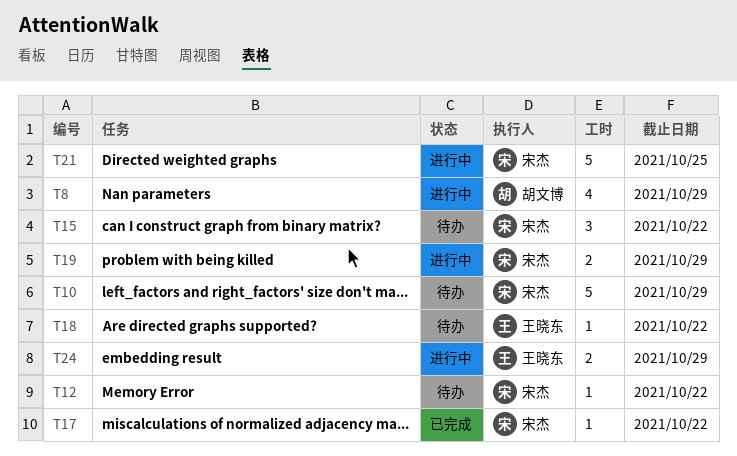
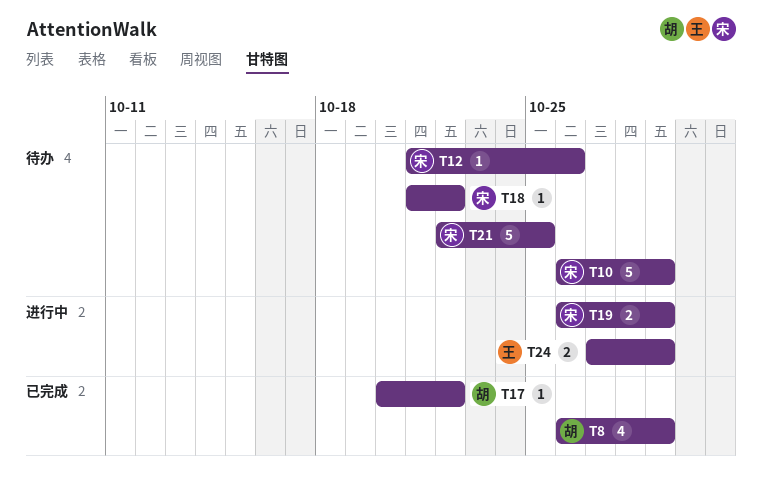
T8, status: 进行中 -> 已完成
T12, due: Oct 22 -> Oct 26
T15: present -> none
T17, owner: 宋杰 -> 胡文博
T18, owner: 王晓东 -> 宋杰
T21, status: 进行中 -> 待办

